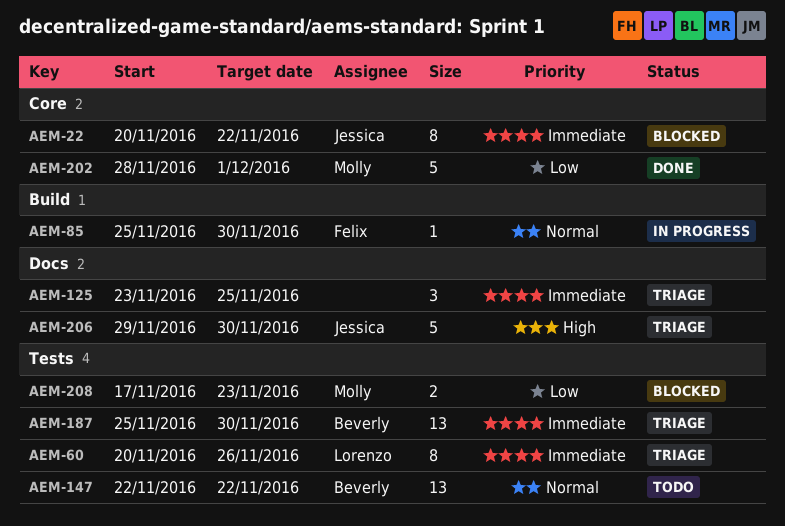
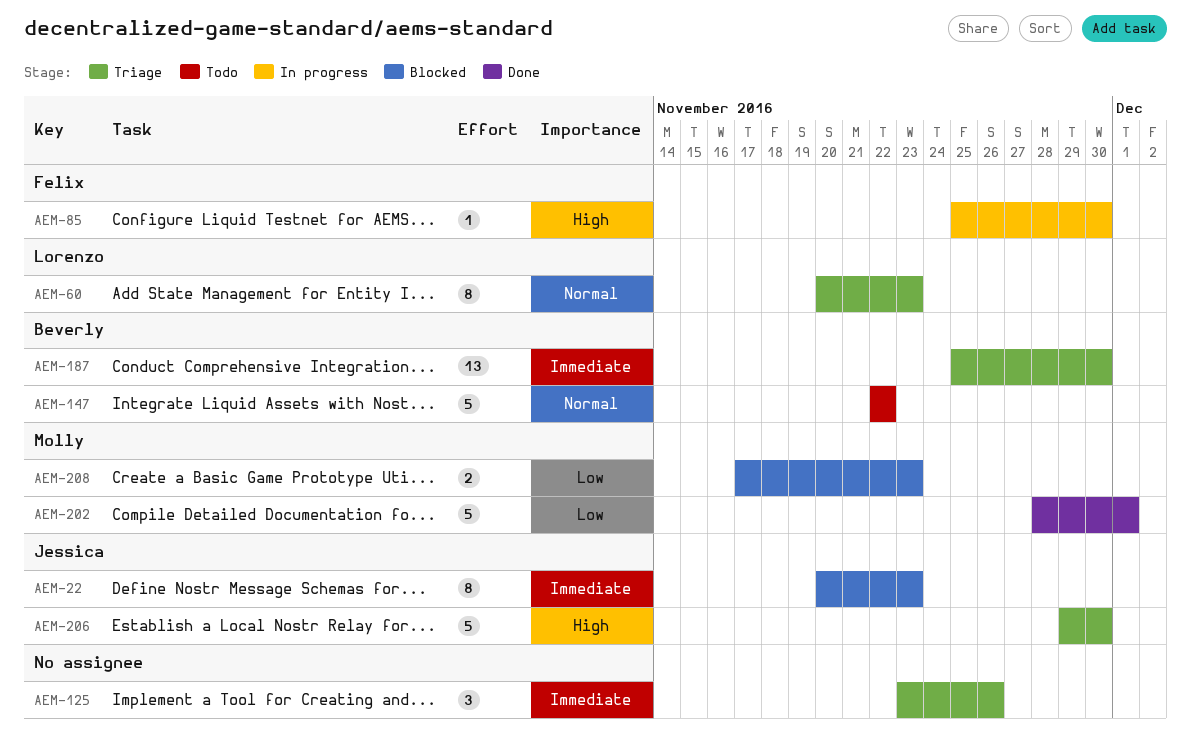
AEM-22, due: Nov 22 -> Nov 23
AEM-60, priority: Immediate -> Normal
AEM-60, due: Nov 26 -> Nov 23
AEM-85, priority: Normal -> High
AEM-125, due: Nov 25 -> Nov 26
AEM-147, estimate: 13 -> 5

